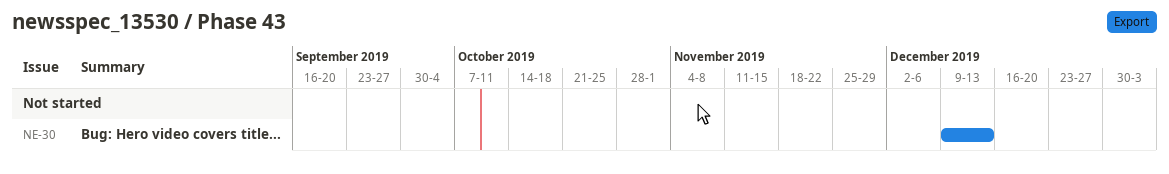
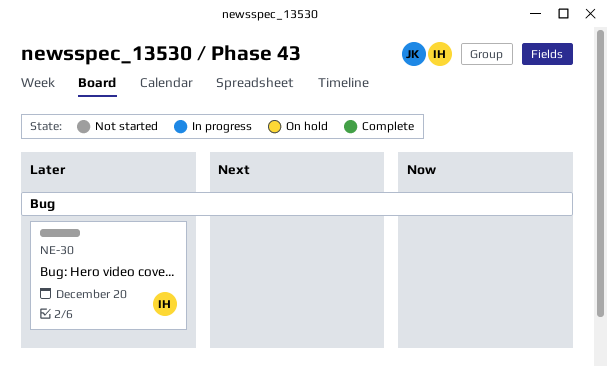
NE-30, due: Dec 13 -> Dec 20

